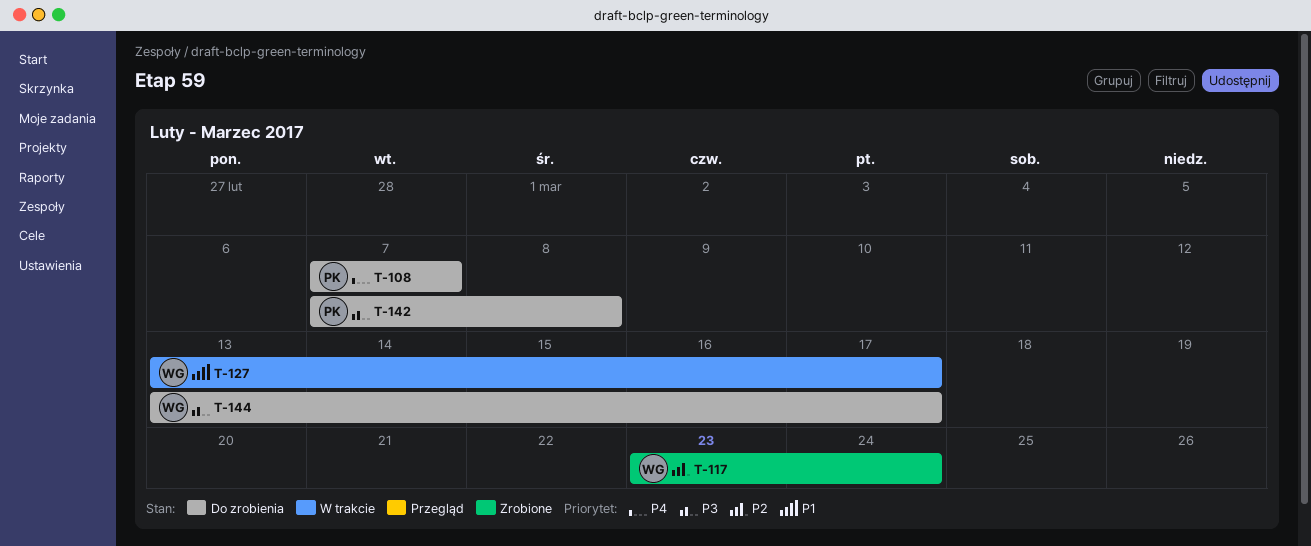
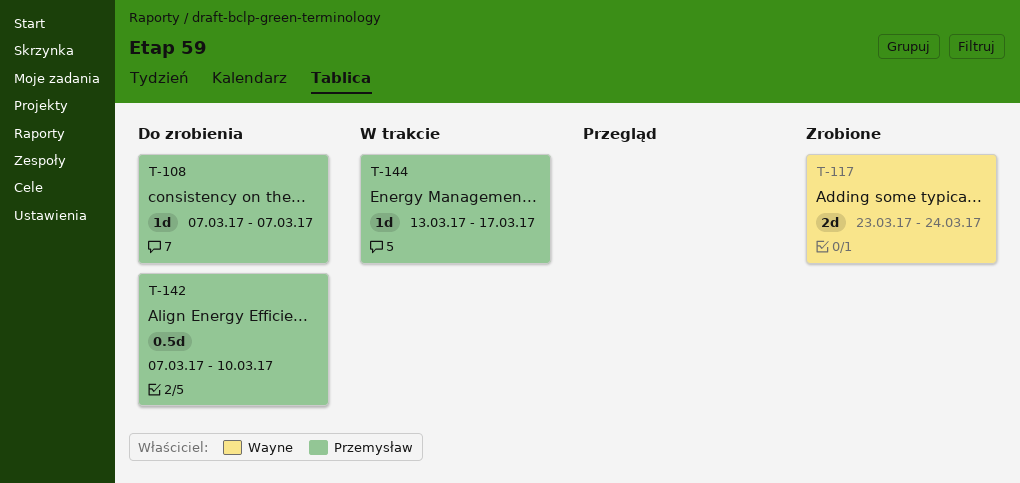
T-127: present -> none
T-142, due: Mar 8 -> Mar 10
T-144, status: Do zrobienia -> W trakcie
T-144, owner: Wayne -> Przemysław

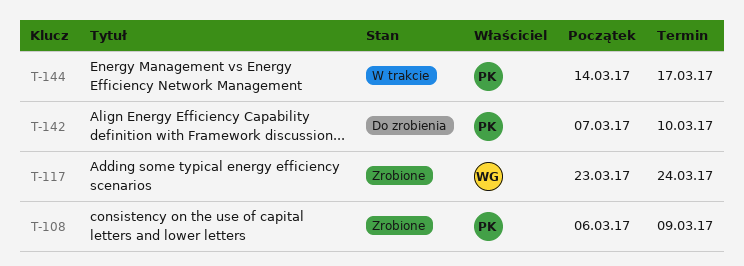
T-108, status: Do zrobienia -> Zrobione
T-108, start: Mar 7 -> Mar 6
T-108, due: Mar 7 -> Mar 9
T-144, start: Mar 13 -> Mar 14

